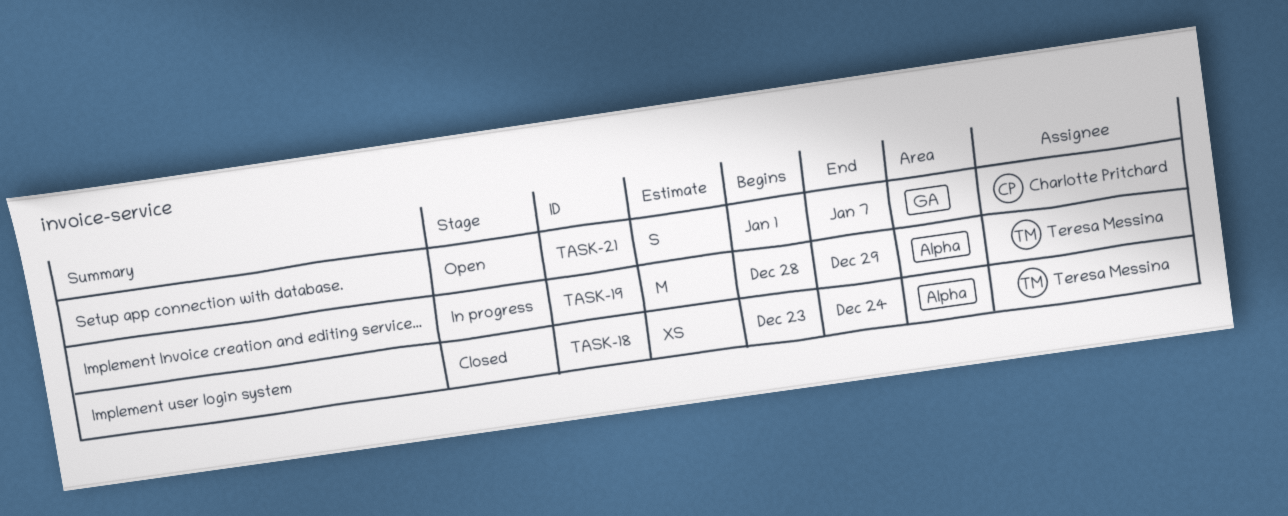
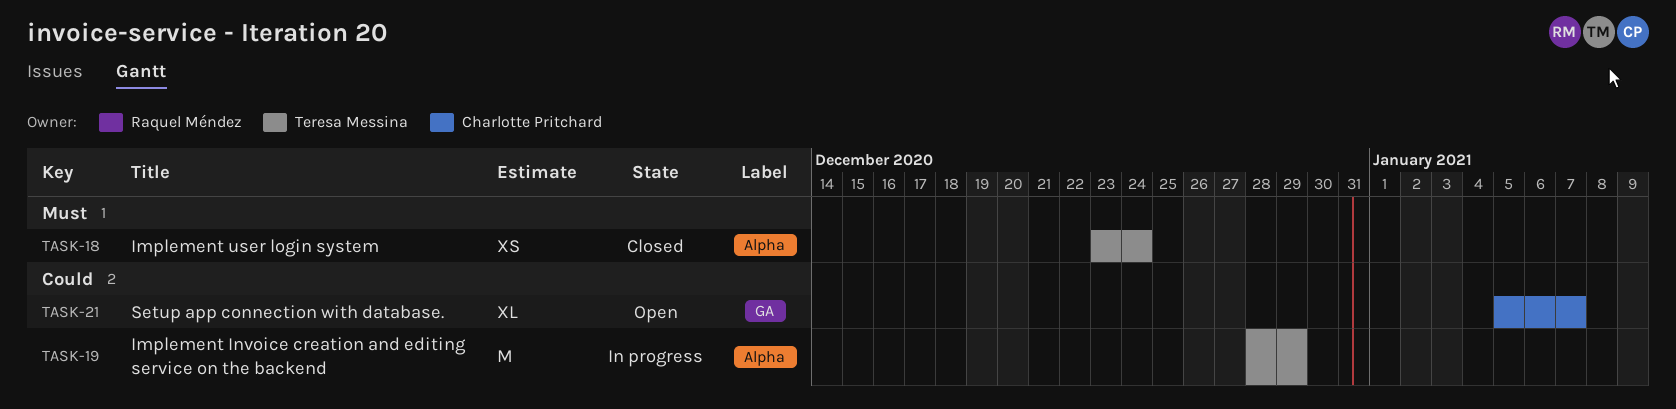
TASK-21, estimate: S -> XL
TASK-21, start: Jan 1 -> Jan 5

